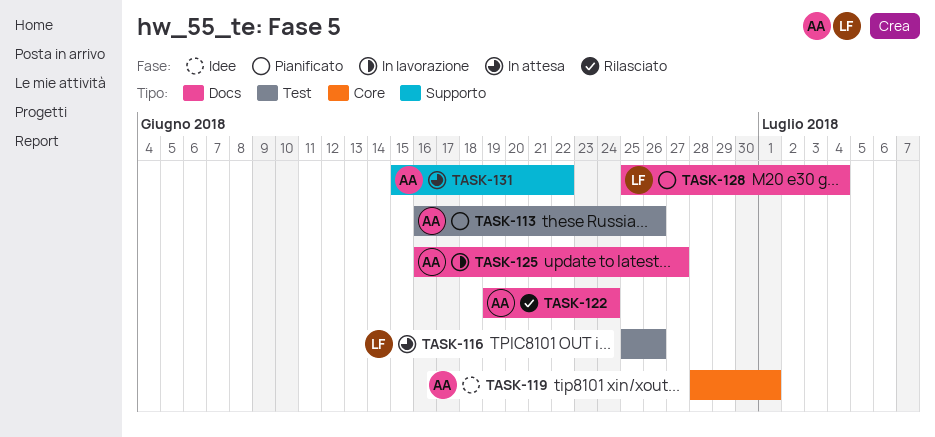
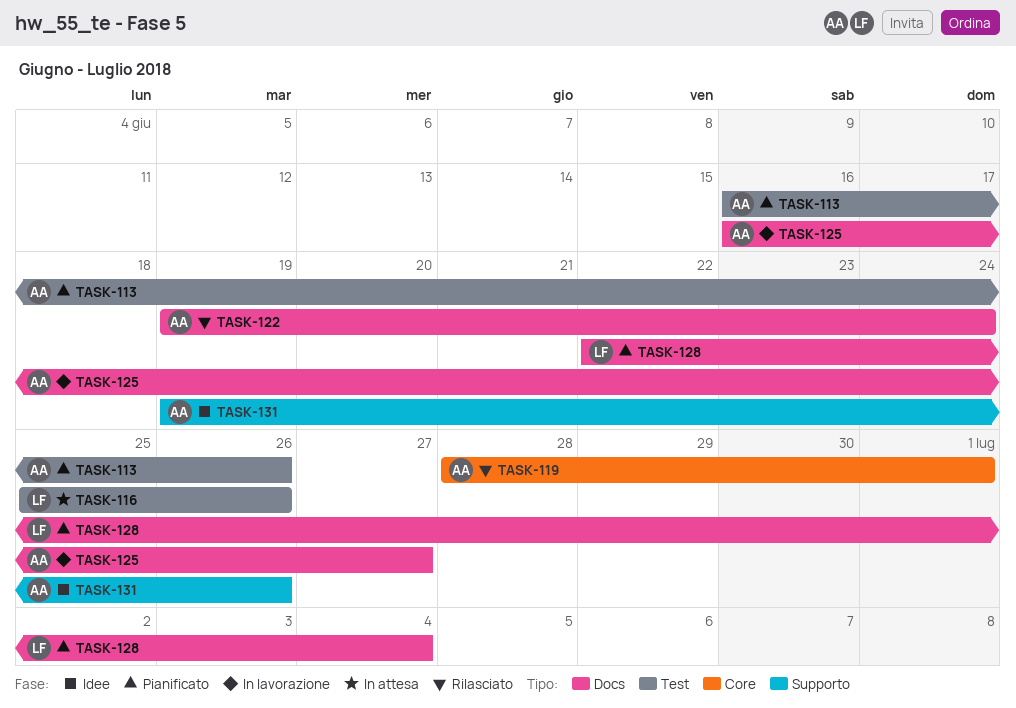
TASK-119, status: Idee -> Rilasciato
TASK-128, start: Jun 25 -> Jun 22
TASK-131, status: In attesa -> Idee
TASK-131, start: Jun 15 -> Jun 19
TASK-131, due: Jun 22 -> Jun 26

